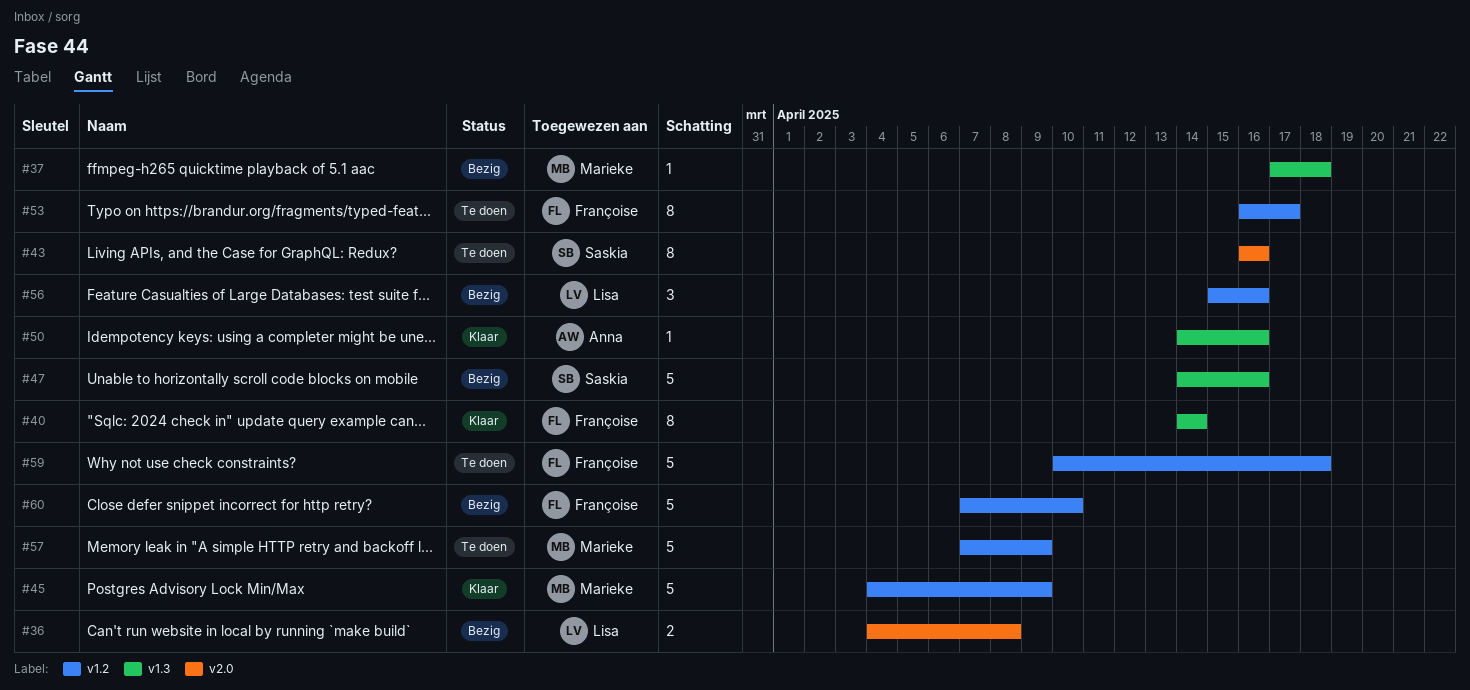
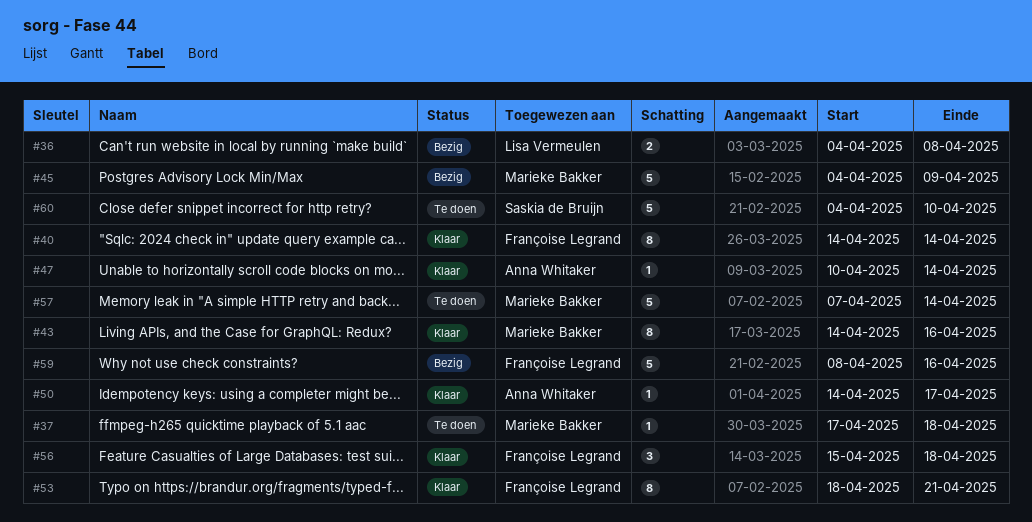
#37, status: Bezig -> Te doen
#43, status: Te doen -> Klaar
#43, owner: Saskia de Bruijn -> Marieke Bakker
#43, start: Apr 16 -> Apr 14
#45, status: Klaar -> Bezig
#47, status: Bezig -> Klaar
#47, owner: Saskia de Bruijn -> Anna Whitaker
#47, estimate: 5 -> 1
#47, start: Apr 14 -> Apr 10
#47, due: Apr 16 -> Apr 14
#50, due: Apr 16 -> Apr 17
#53, status: Te doen -> Klaar
#53, start: Apr 16 -> Apr 18
#53, due: Apr 17 -> Apr 21
#56, status: Bezig -> Klaar
#56, owner: Lisa Vermeulen -> Françoise Legrand
#56, due: Apr 16 -> Apr 18
#57, due: Apr 9 -> Apr 14
#59, status: Te doen -> Bezig
#59, start: Apr 10 -> Apr 8
#59, due: Apr 18 -> Apr 16
#60, status: Bezig -> Te doen
#60, owner: Françoise Legrand -> Saskia de Bruijn
#60, start: Apr 7 -> Apr 4

